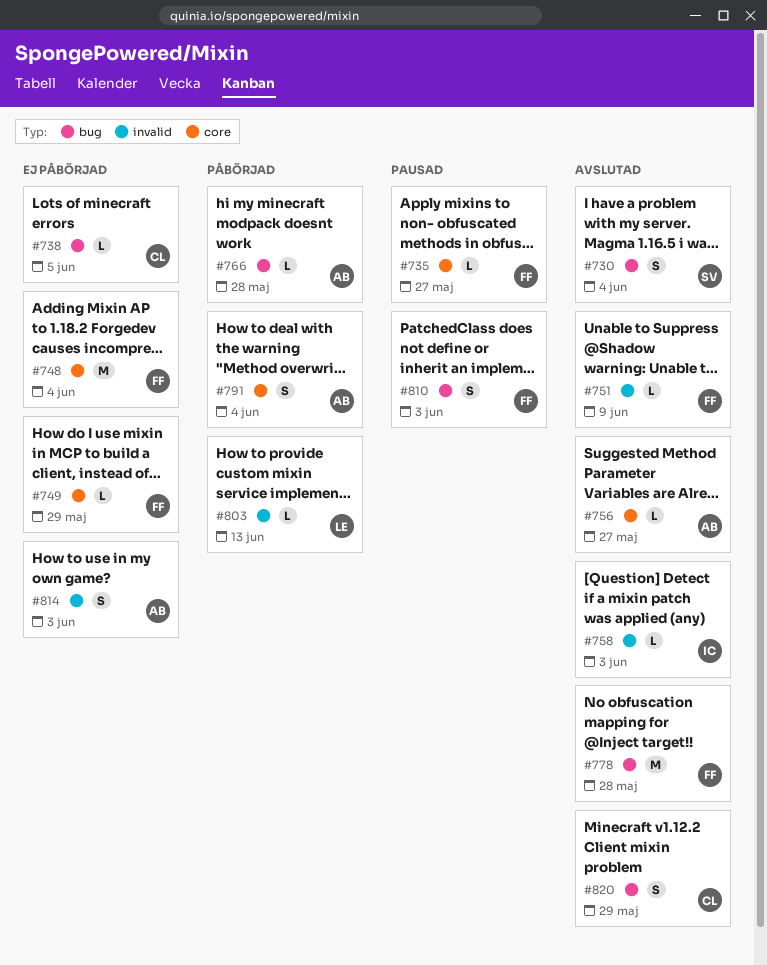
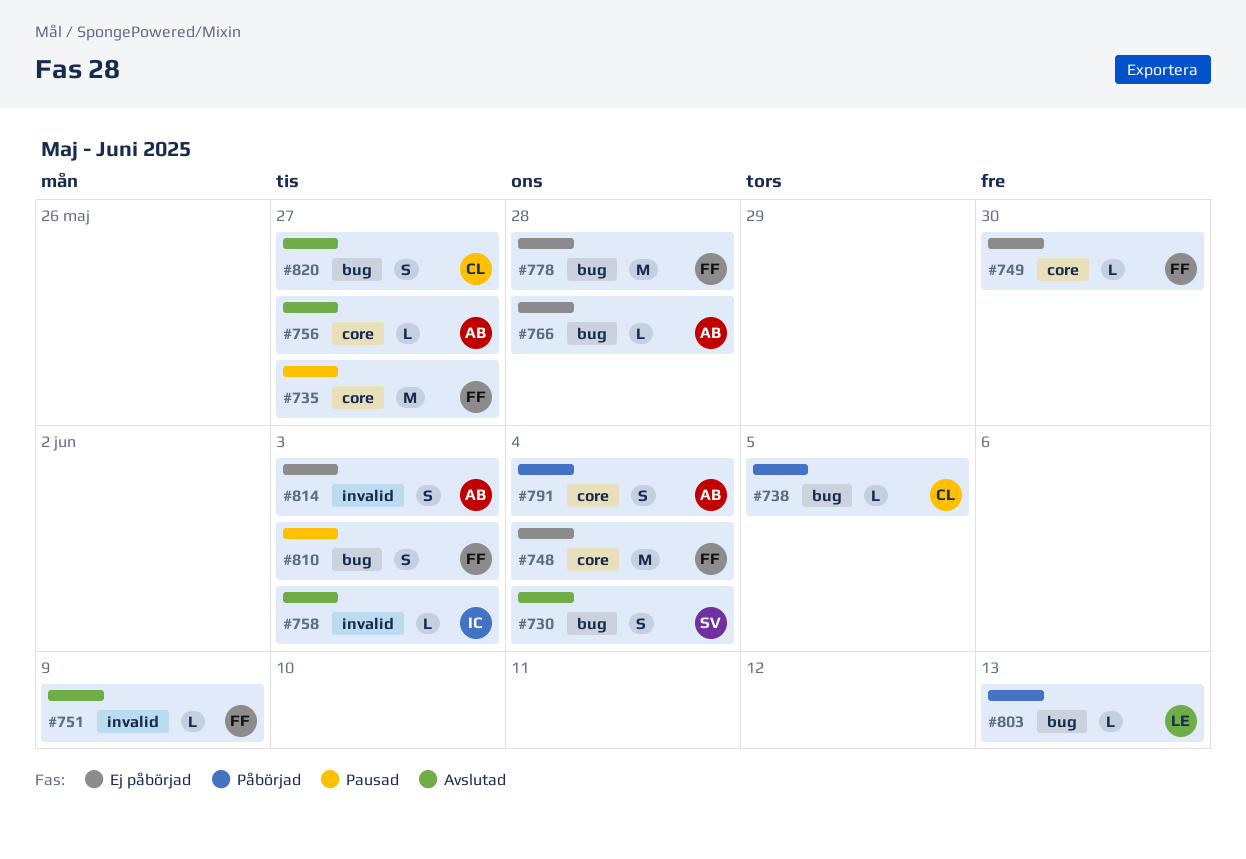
#735, estimate: L -> M
#738, status: Ej påbörjad -> Påbörjad
#749, due: May 29 -> May 30
#766, status: Påbörjad -> Ej påbörjad
#778, status: Avslutad -> Ej påbörjad
#803, label: invalid -> bug
#820, due: May 29 -> May 27

